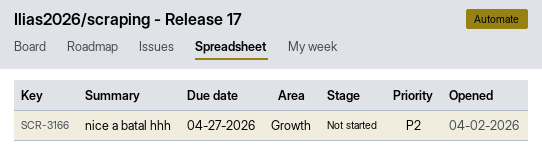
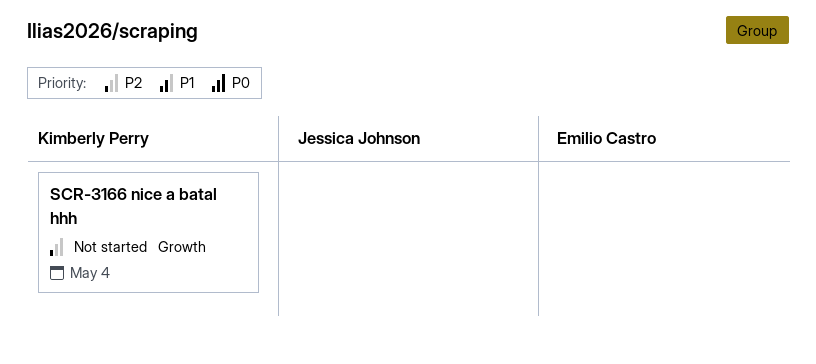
SCR-3166, due: Apr 27 -> May 4

